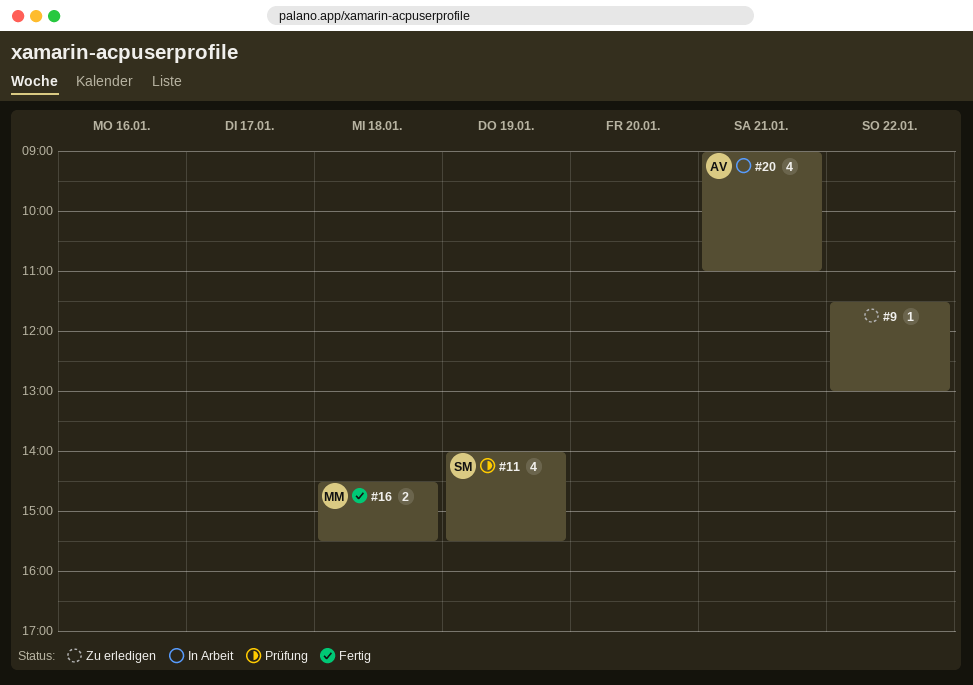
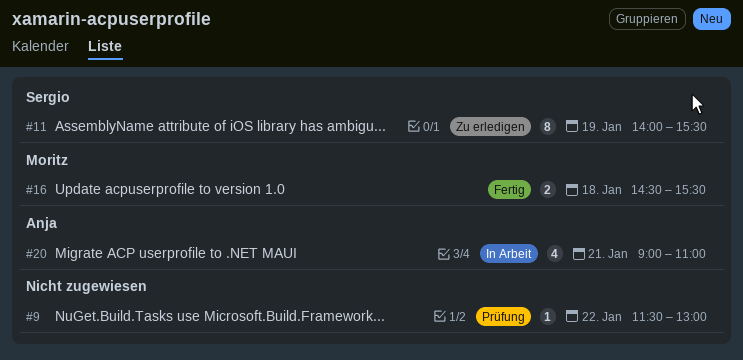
#9, status: Zu erledigen -> Prüfung
#11, status: Prüfung -> Zu erledigen
#11, estimate: 4 -> 8

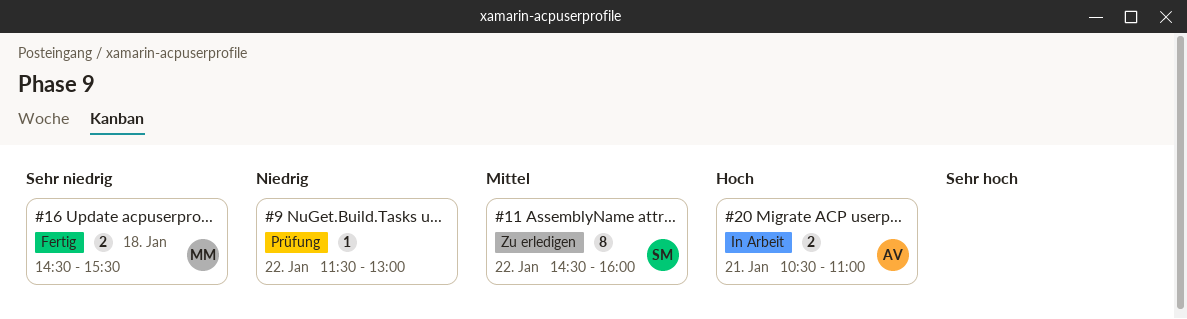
#11, day: Jan 19 -> Jan 22
#11, begins: 14:00 -> 14:30
#11, ends: 15:30 -> 16:00
#20, estimate: 4 -> 2
#20, begins: 09:00 -> 10:30

